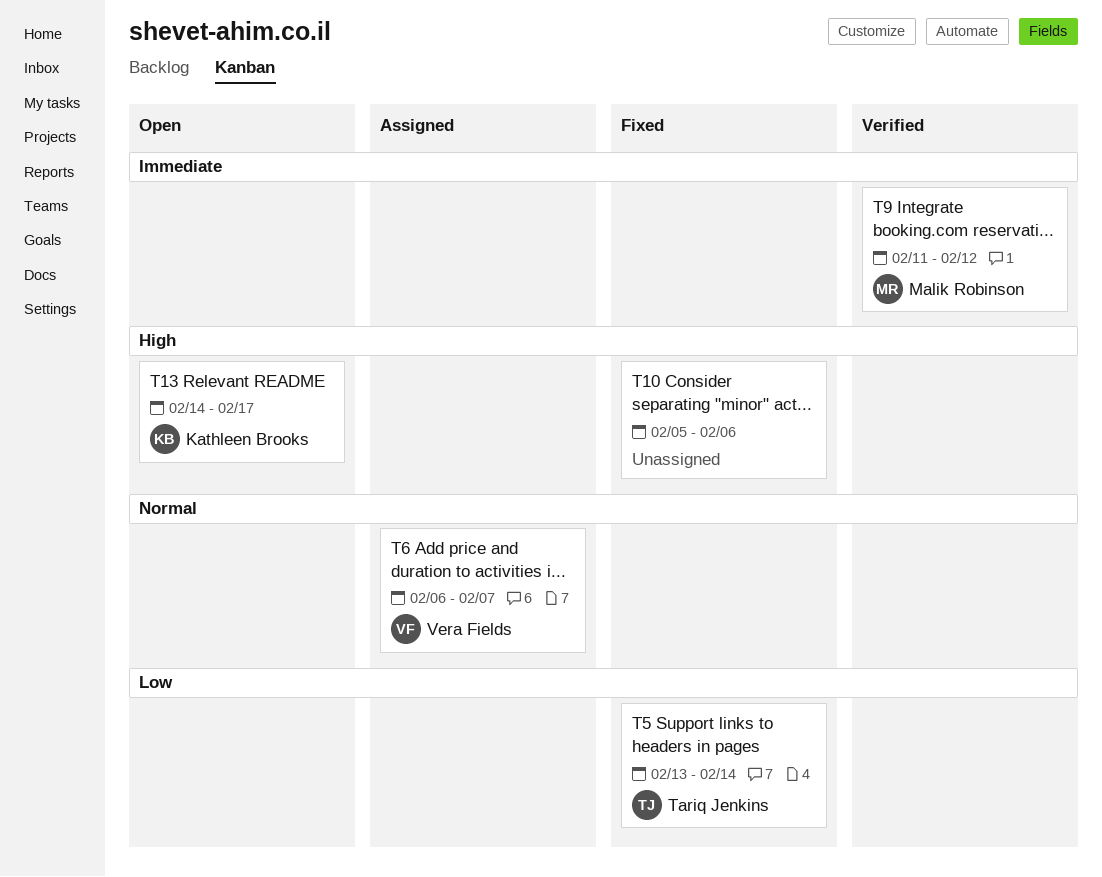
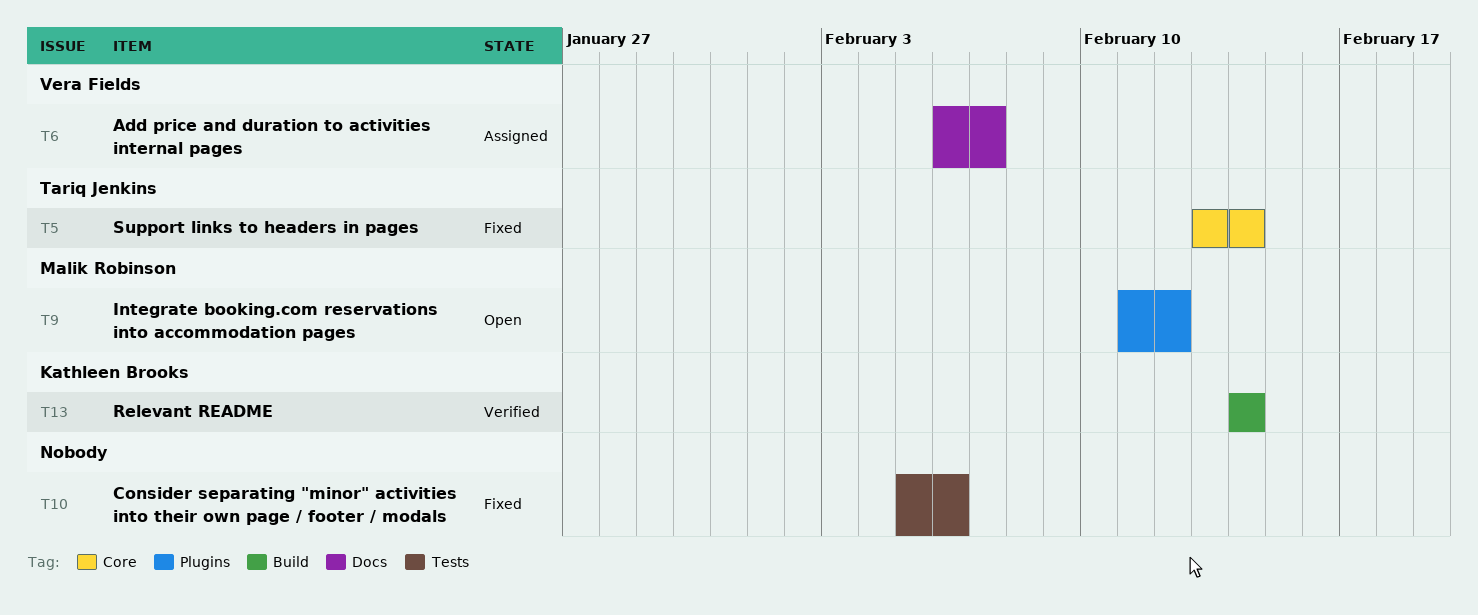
T9, status: Verified -> Open
T13, status: Open -> Verified
T13, due: Feb 17 -> Feb 14

